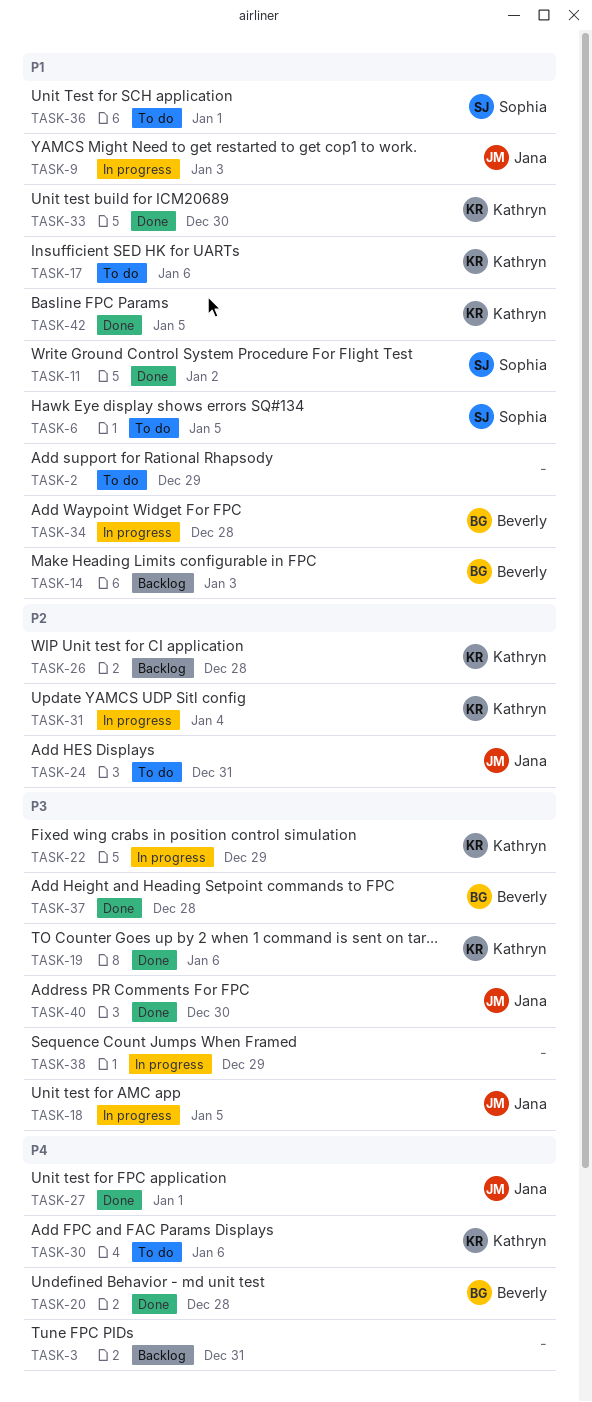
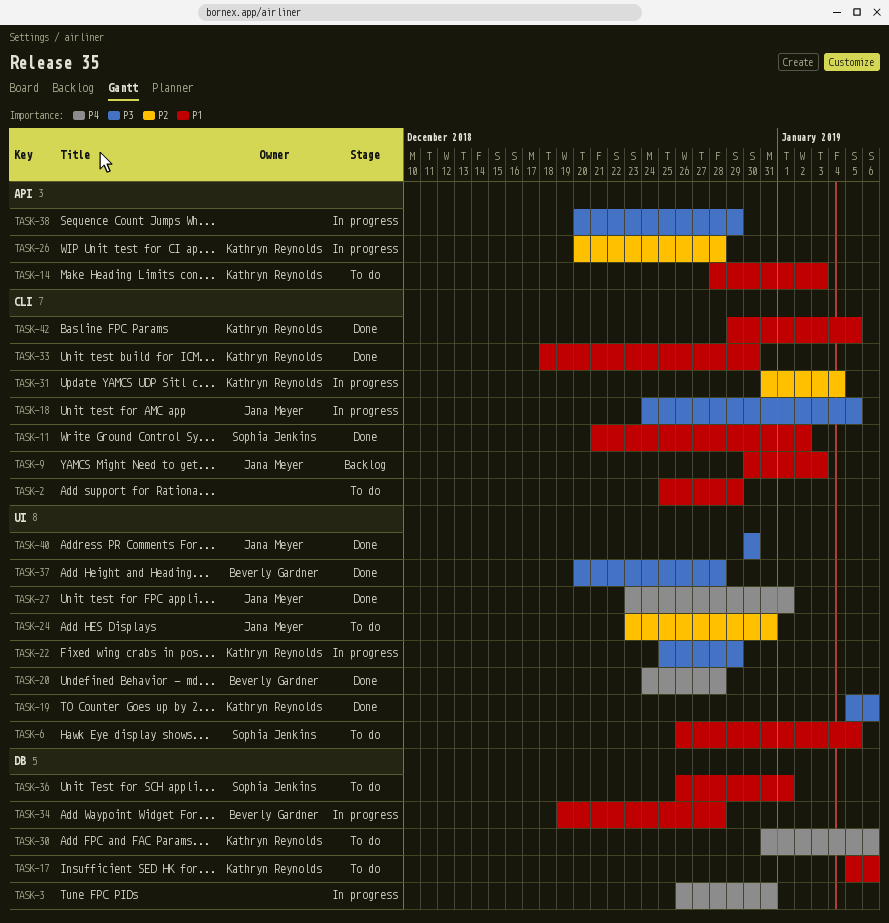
TASK-3, status: Backlog -> In progress
TASK-9, status: In progress -> Backlog
TASK-14, status: Backlog -> To do
TASK-14, owner: Beverly Gardner -> Kathryn Reynolds
TASK-26, status: Backlog -> In progress

